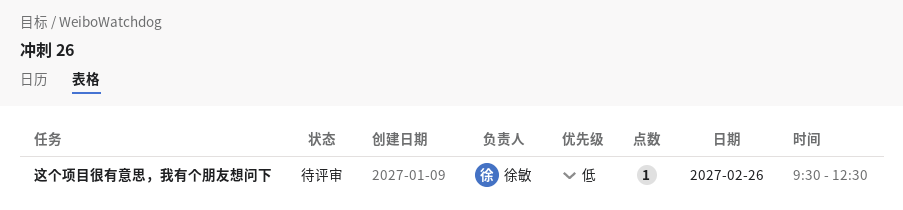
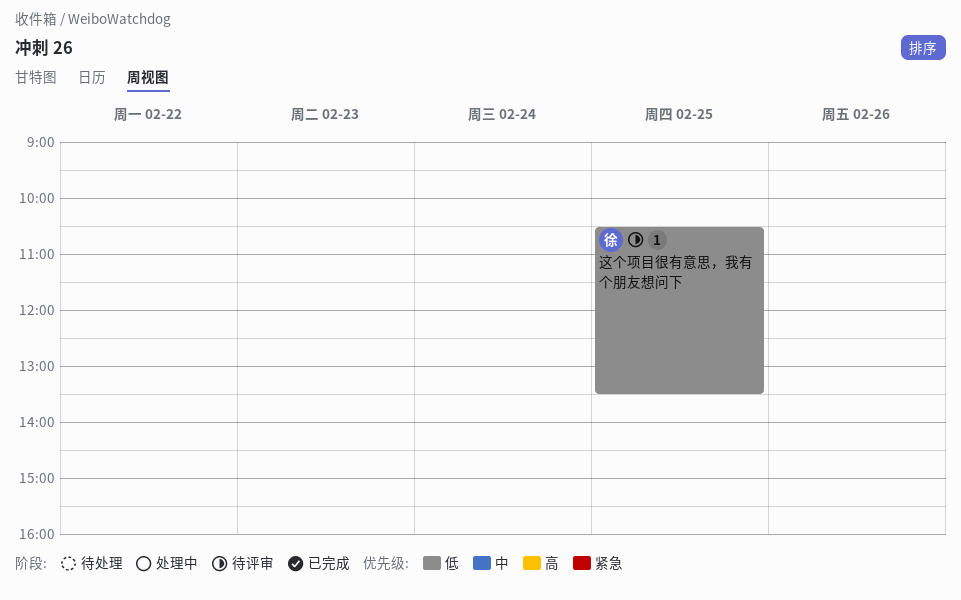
这个项目很有意思，我有个朋友想问下, day: Feb 26 -> Feb 25
这个项目很有意思，我有个朋友想问下, begins: 09:30 -> 10:30
这个项目很有意思，我有个朋友想问下, ends: 12:30 -> 13:30

